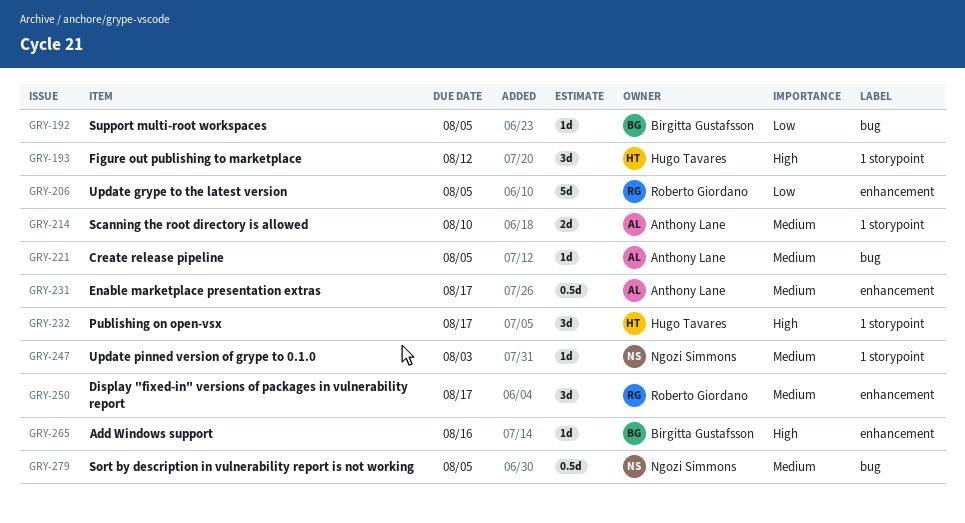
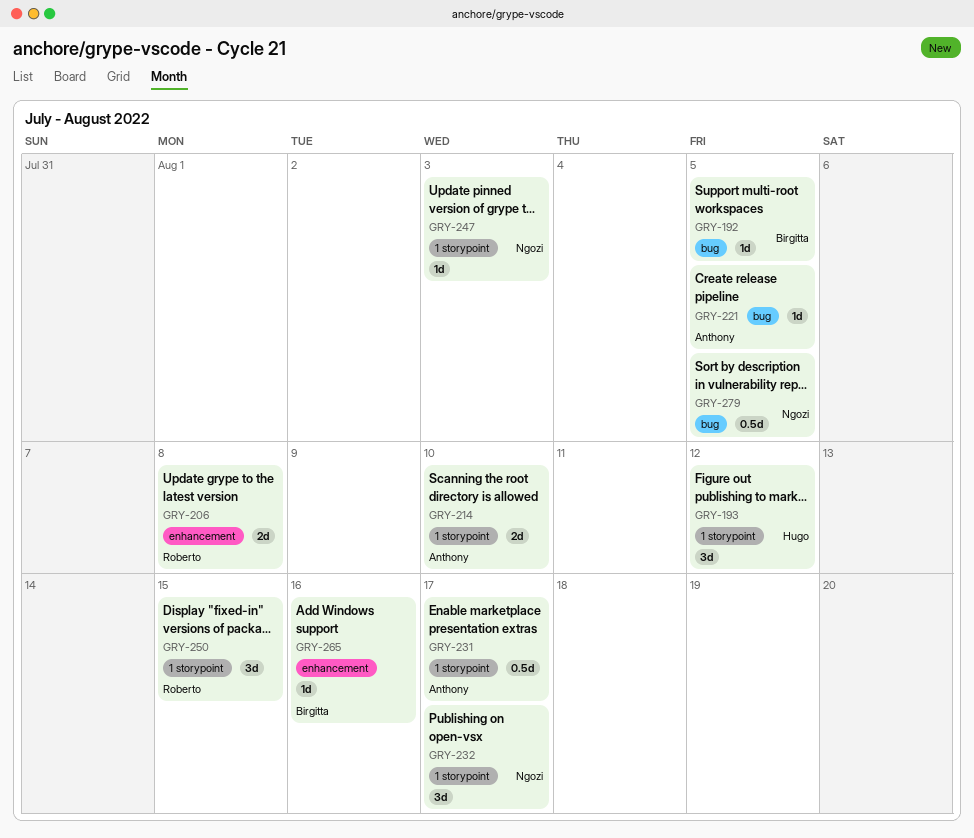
GRY-206, estimate: 5d -> 2d
GRY-206, due: Aug 5 -> Aug 8
GRY-231, label: enhancement -> 1 storypoint
GRY-232, owner: Hugo Tavares -> Ngozi Simmons
GRY-250, label: enhancement -> 1 storypoint
GRY-250, due: Aug 17 -> Aug 15

